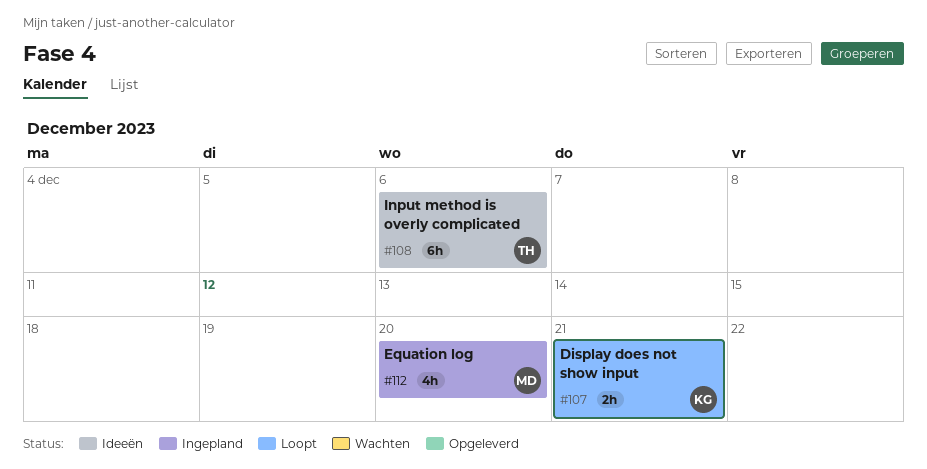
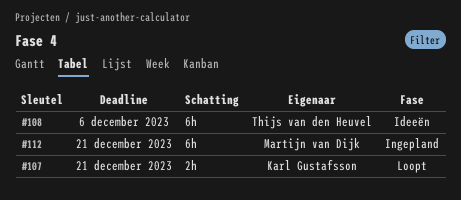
#112, estimate: 4h -> 6h
#112, due: Dec 20 -> Dec 21

